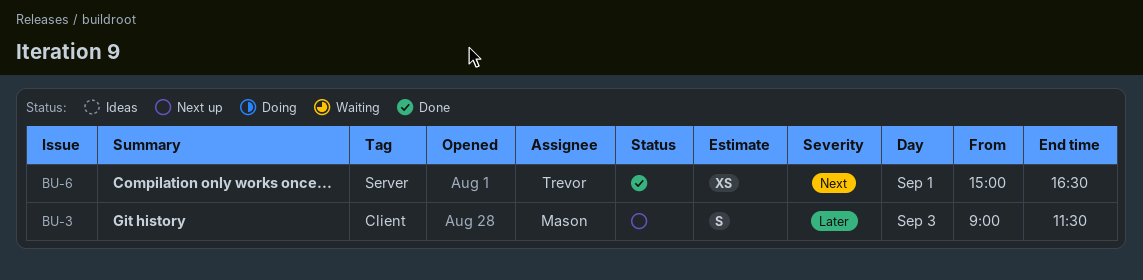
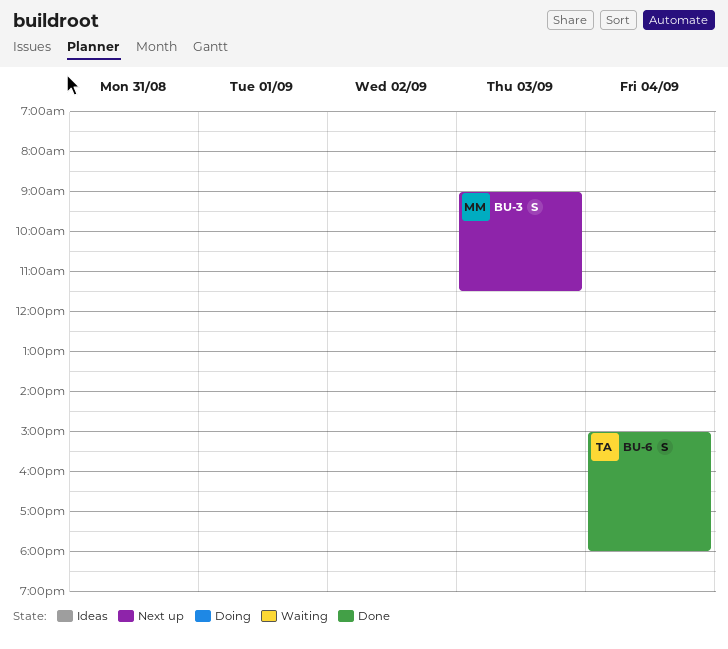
BU-6, estimate: XS -> S
BU-6, day: Sep 1 -> Sep 4
BU-6, ends: 16:30 -> 18:00

